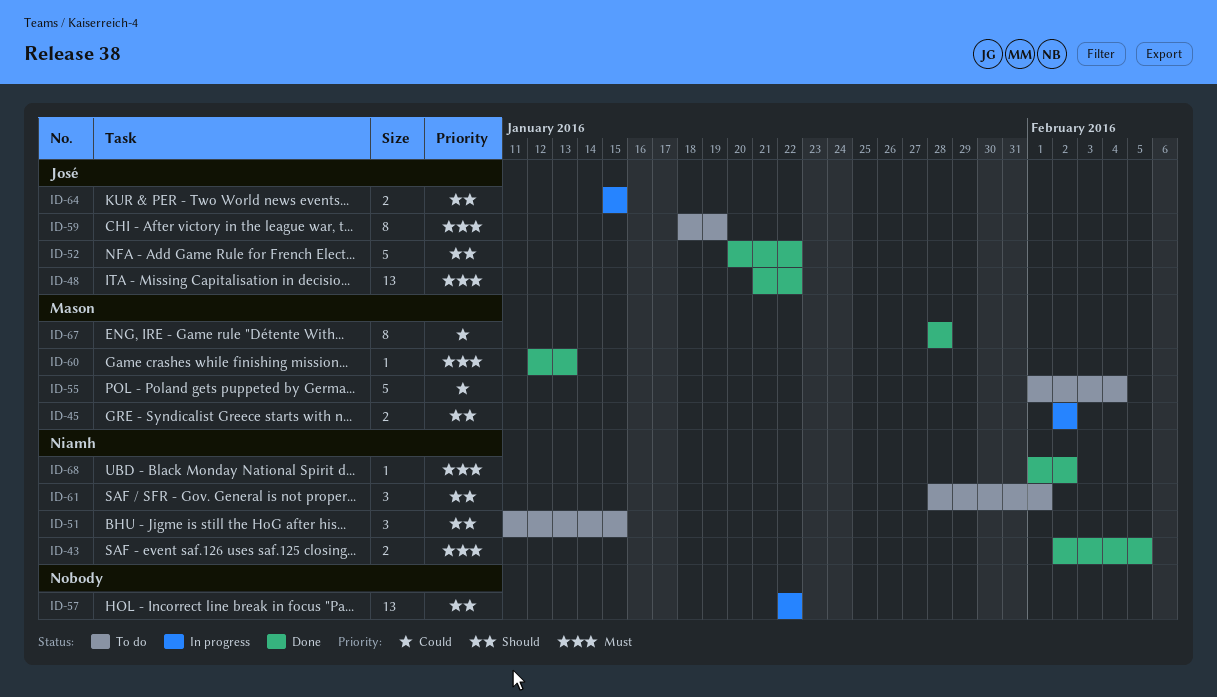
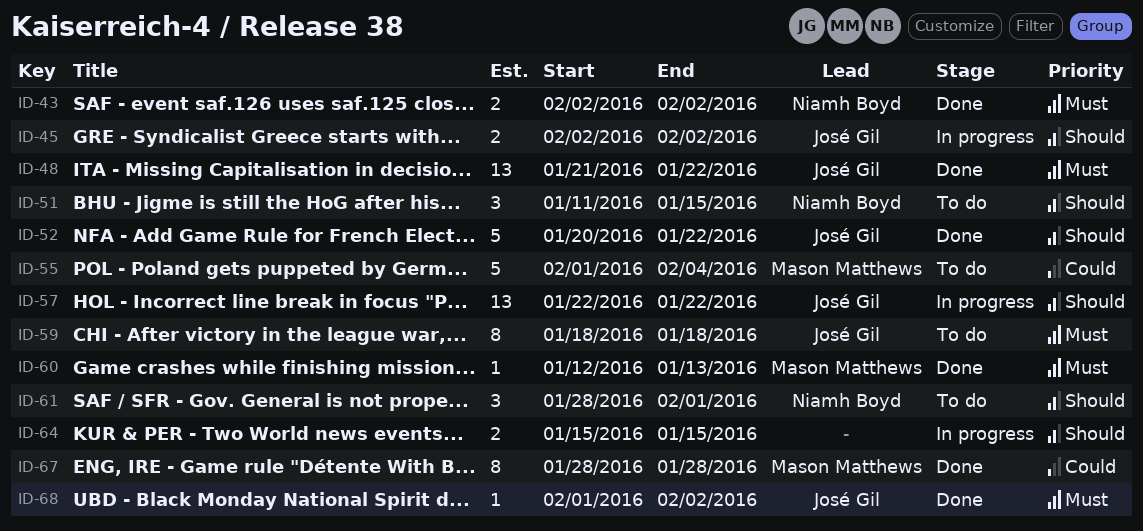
ID-43, due: Feb 5 -> Feb 2
ID-45, owner: Mason Matthews -> José Gil
ID-57, owner: none -> José Gil
ID-59, due: Jan 19 -> Jan 18
ID-64, owner: José Gil -> none
ID-68, owner: Niamh Boyd -> José Gil

